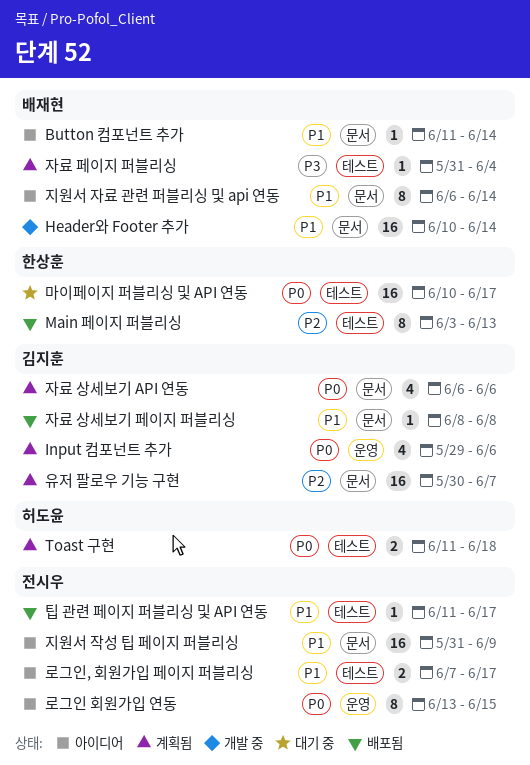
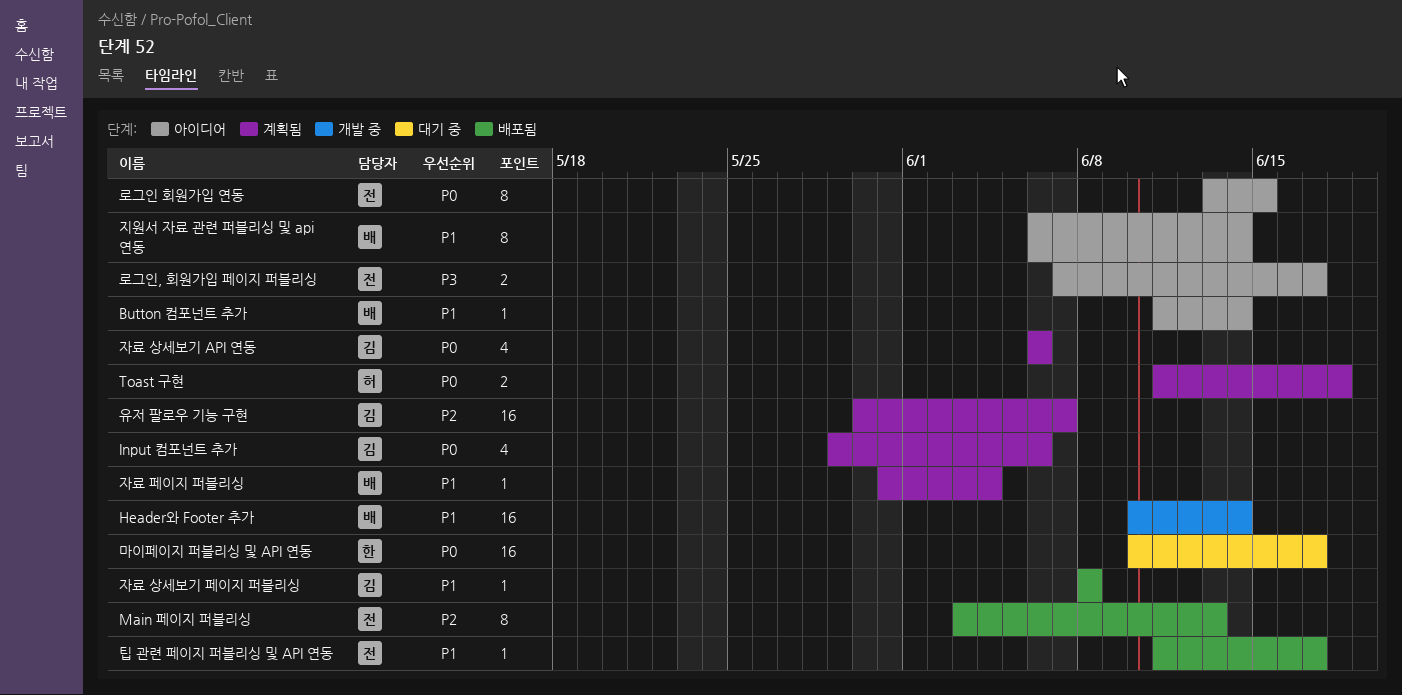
Main 페이지 퍼블리싱, owner: 한상훈 -> 전시우
로그인, 회원가입 페이지 퍼블리싱, priority: P1 -> P3
자료 페이지 퍼블리싱, priority: P3 -> P1
지원서 작성 팁 페이지 퍼블리싱: present -> none

